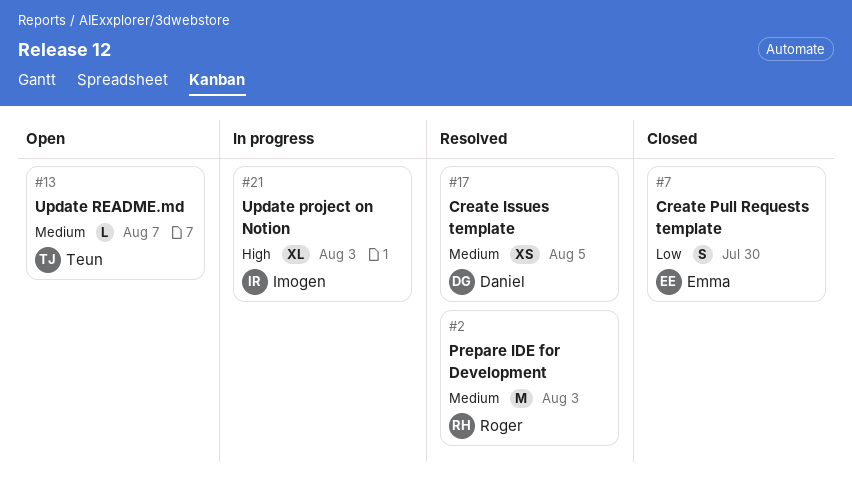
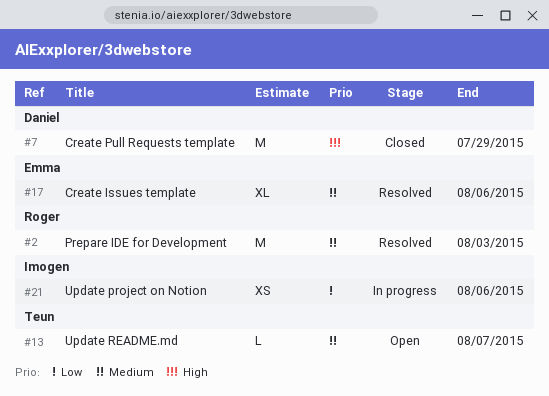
#7, owner: Emma -> Daniel
#7, priority: Low -> High
#7, estimate: S -> M
#7, due: Jul 30 -> Jul 29
#17, owner: Daniel -> Emma
#17, estimate: XS -> XL
#17, due: Aug 5 -> Aug 6
#21, priority: High -> Low
#21, estimate: XL -> XS
#21, due: Aug 3 -> Aug 6

